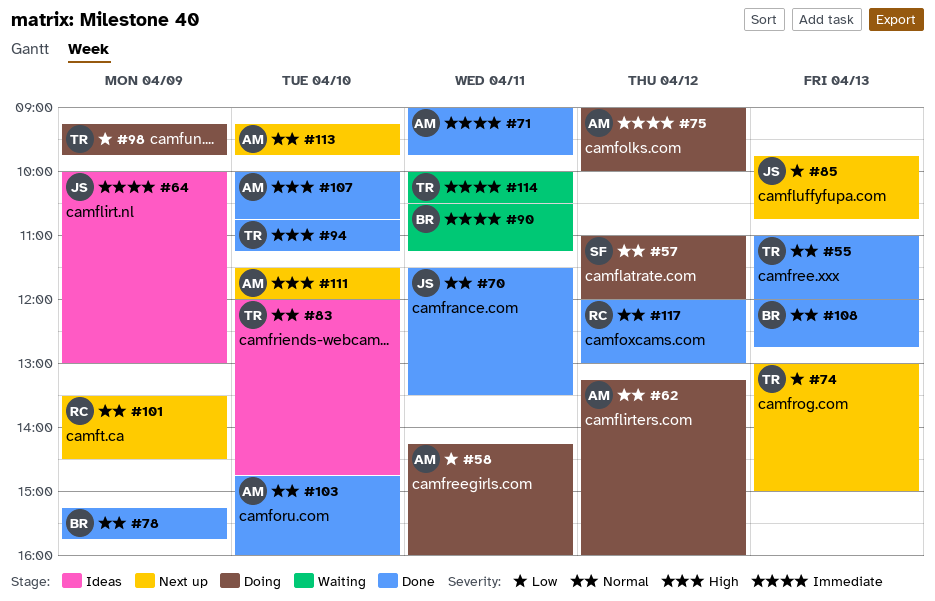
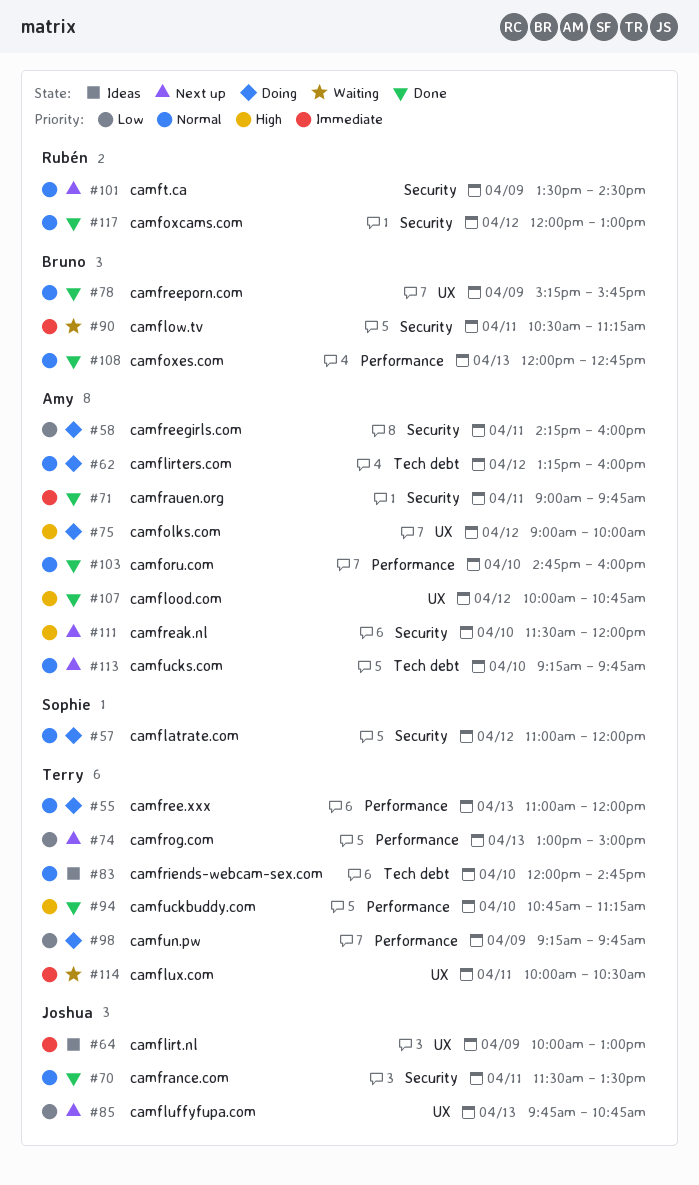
#55, status: Done -> Doing
#75, priority: Immediate -> High
#107, day: Apr 10 -> Apr 12

